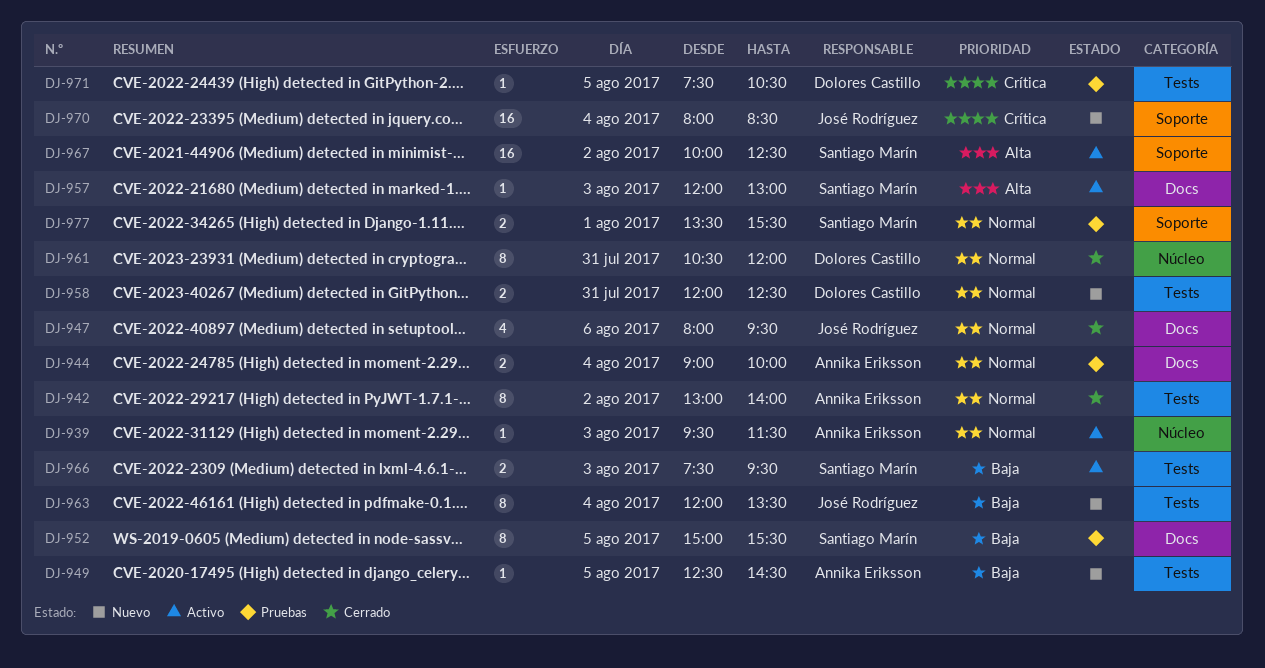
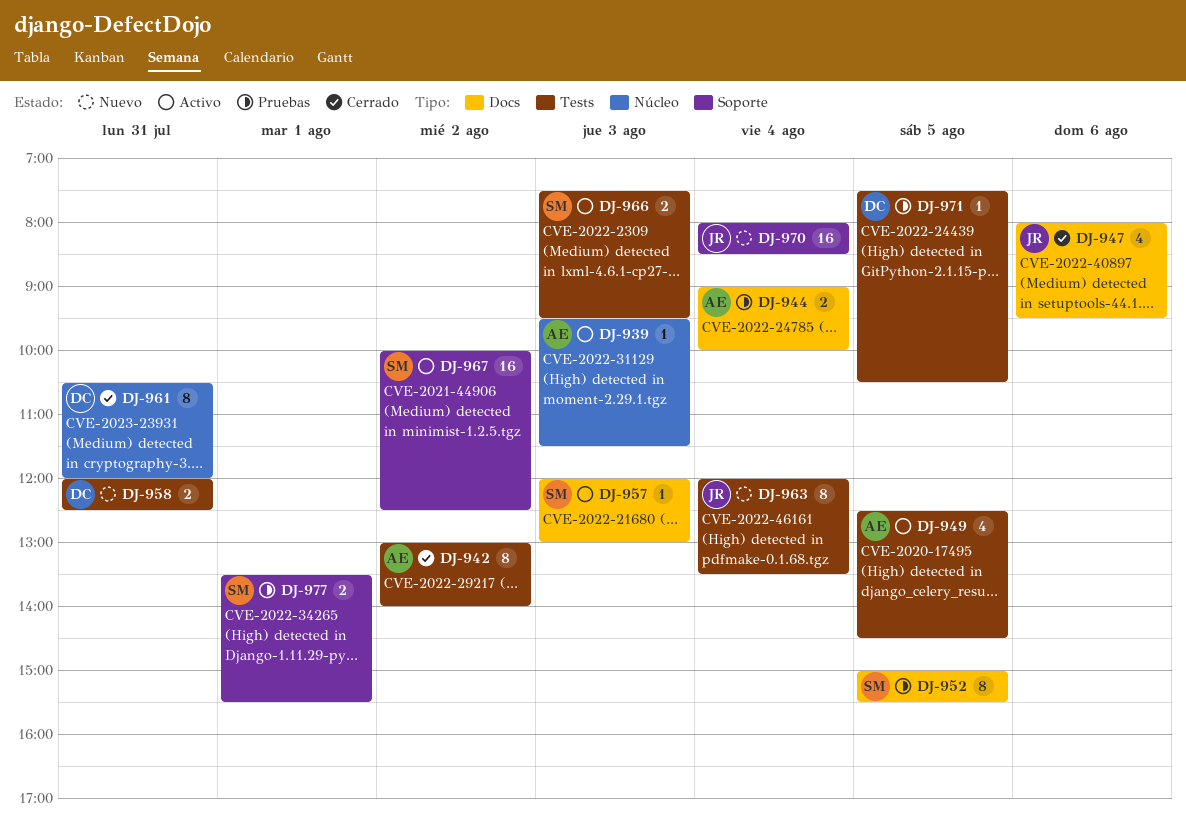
DJ-949, status: Nuevo -> Activo
DJ-949, estimate: 1 -> 4

